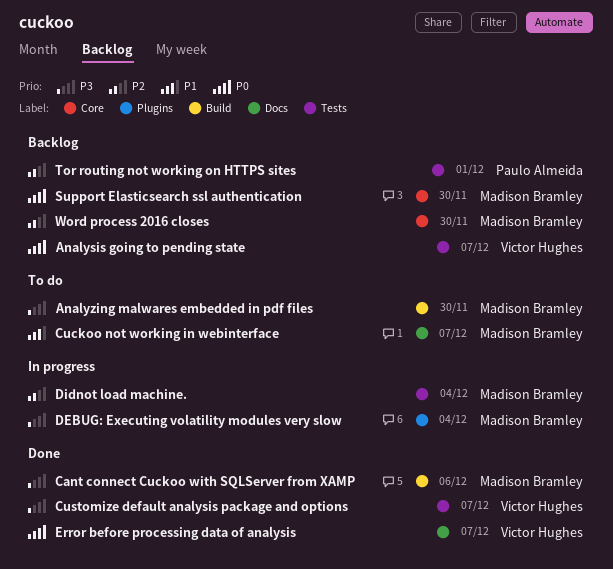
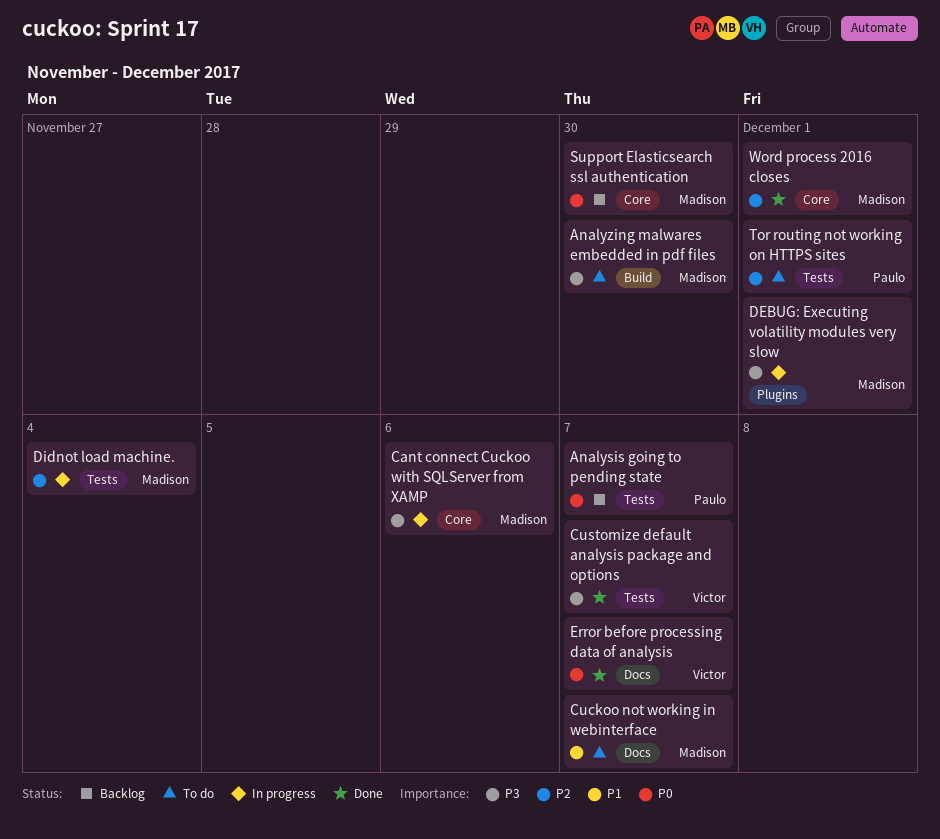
Analysis going to pending state, owner: Victor Hughes -> Paulo Almeida
Cant connect Cuckoo with SQLServer from XAMP, status: Done -> In progress
Cant connect Cuckoo with SQLServer from XAMP, label: Build -> Core
DEBUG: Executing volatility modules very slow, due: Dec 4 -> Dec 1
Tor routing not working on HTTPS sites, status: Backlog -> To do
Word process 2016 closes, status: Backlog -> Done
Word process 2016 closes, due: Nov 30 -> Dec 1

